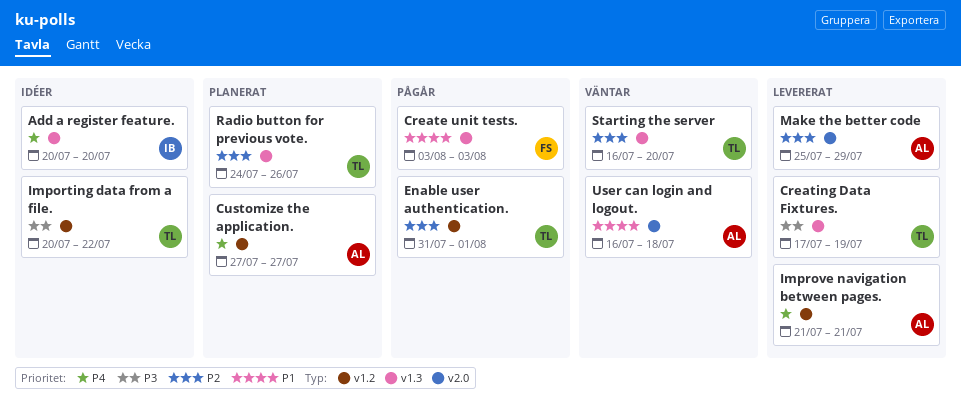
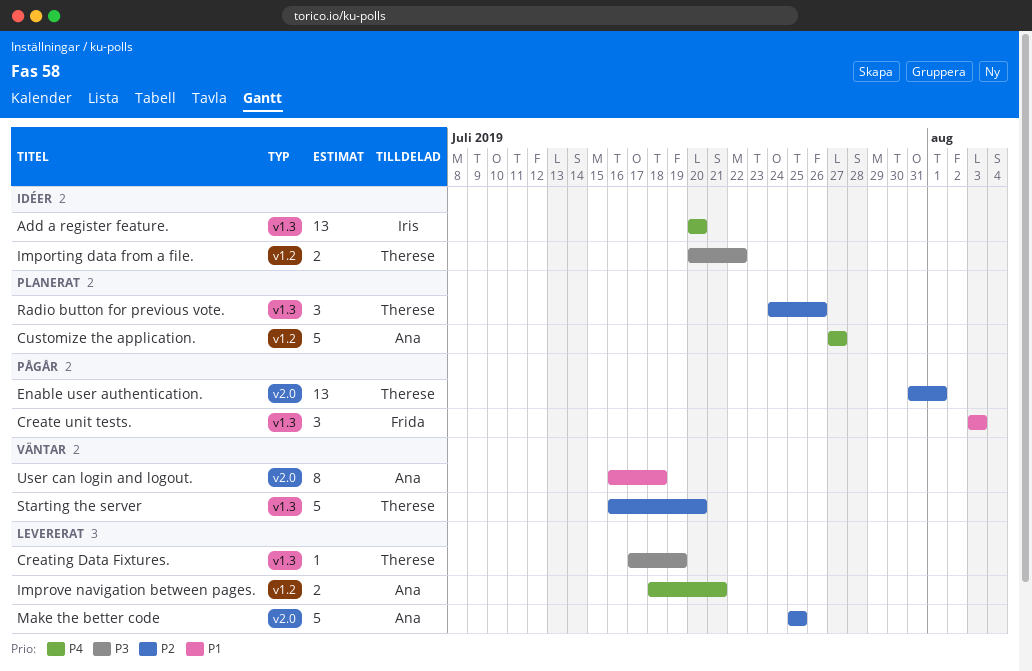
Enable user authentication., label: v1.2 -> v2.0
Improve navigation between pages., start: Jul 21 -> Jul 18
Make the better code, due: Jul 29 -> Jul 25

